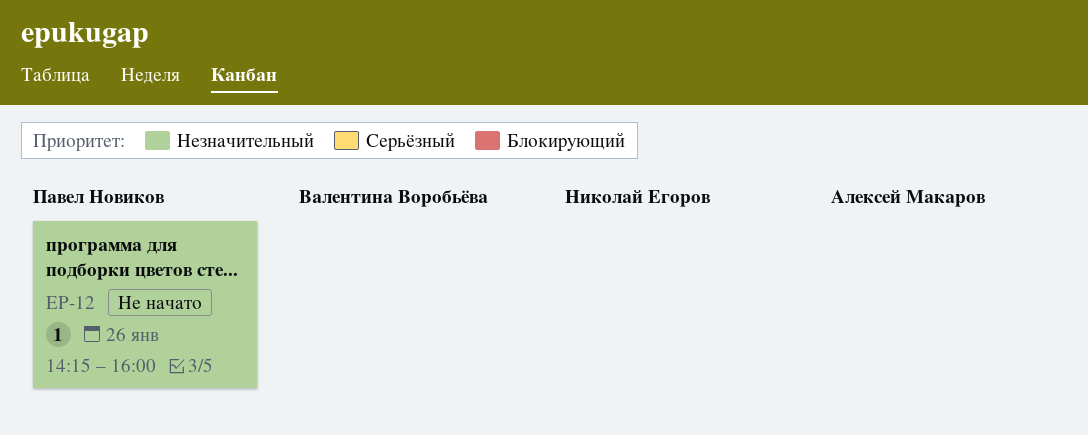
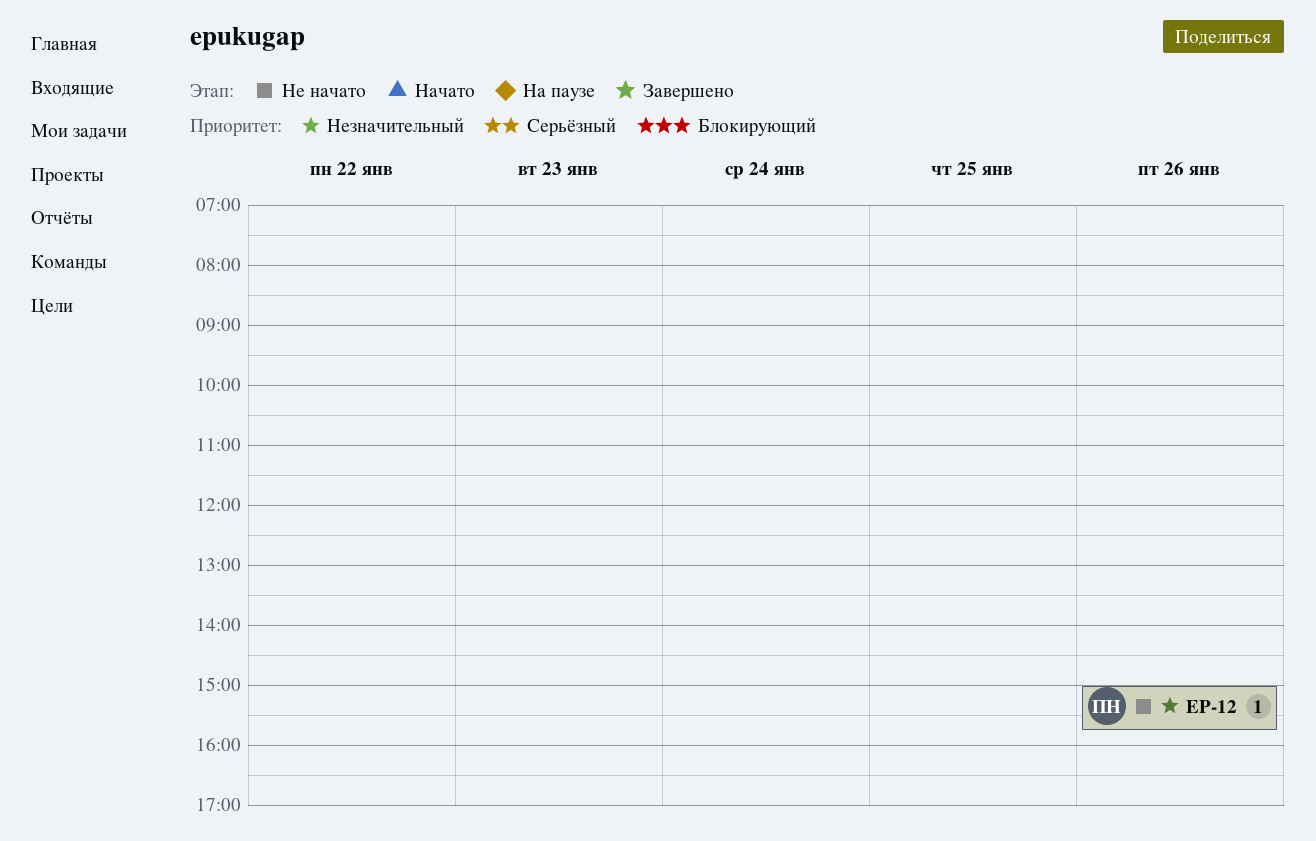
EP-12, begins: 14:15 -> 15:00
EP-12, ends: 16:00 -> 15:45

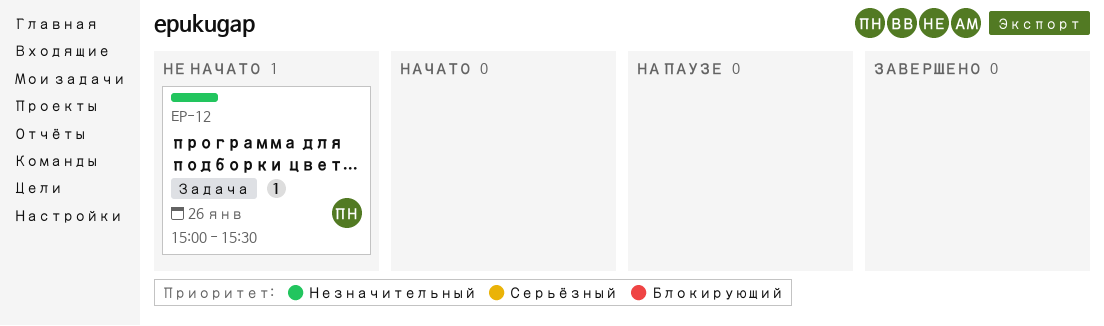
EP-12, ends: 15:45 -> 15:30

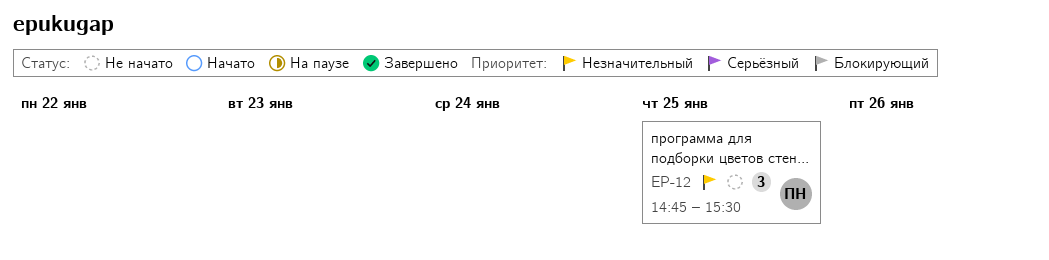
EP-12, estimate: 1 -> 3
EP-12, day: Jan 26 -> Jan 25
EP-12, begins: 15:00 -> 14:45

